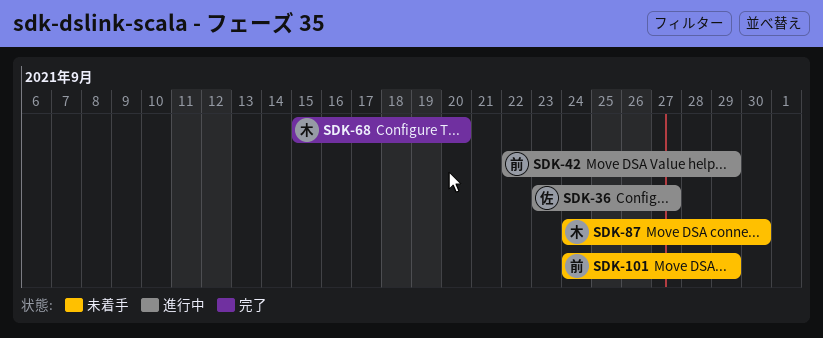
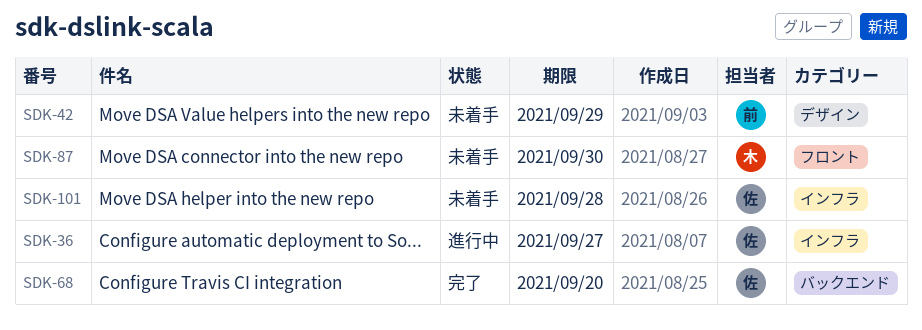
SDK-42, status: 進行中 -> 未着手
SDK-68, owner: 木 -> 佐
SDK-101, owner: 前 -> 佐
SDK-101, due: Sep 29 -> Sep 28

